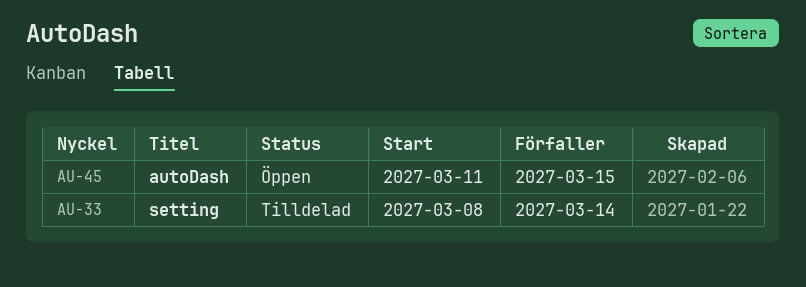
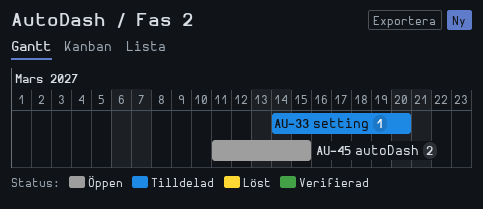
AU-33, start: Mar 8 -> Mar 14
AU-33, due: Mar 14 -> Mar 20

